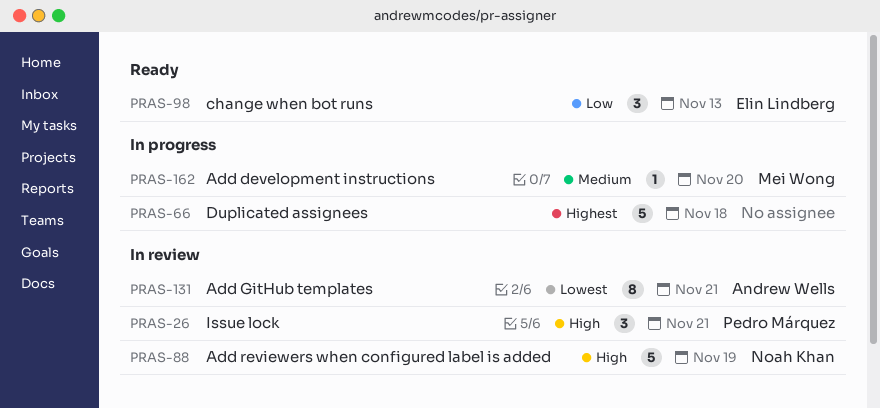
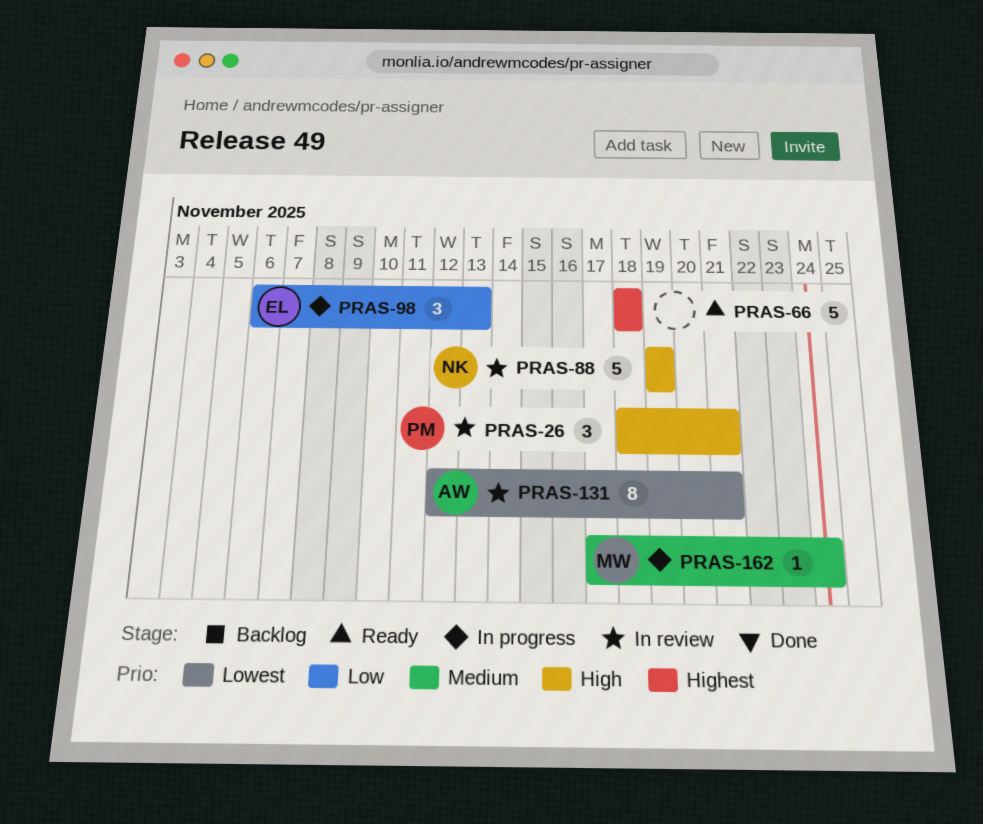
PRAS-66, status: In progress -> Ready
PRAS-98, status: Ready -> In progress
PRAS-162, due: Nov 20 -> Nov 24

